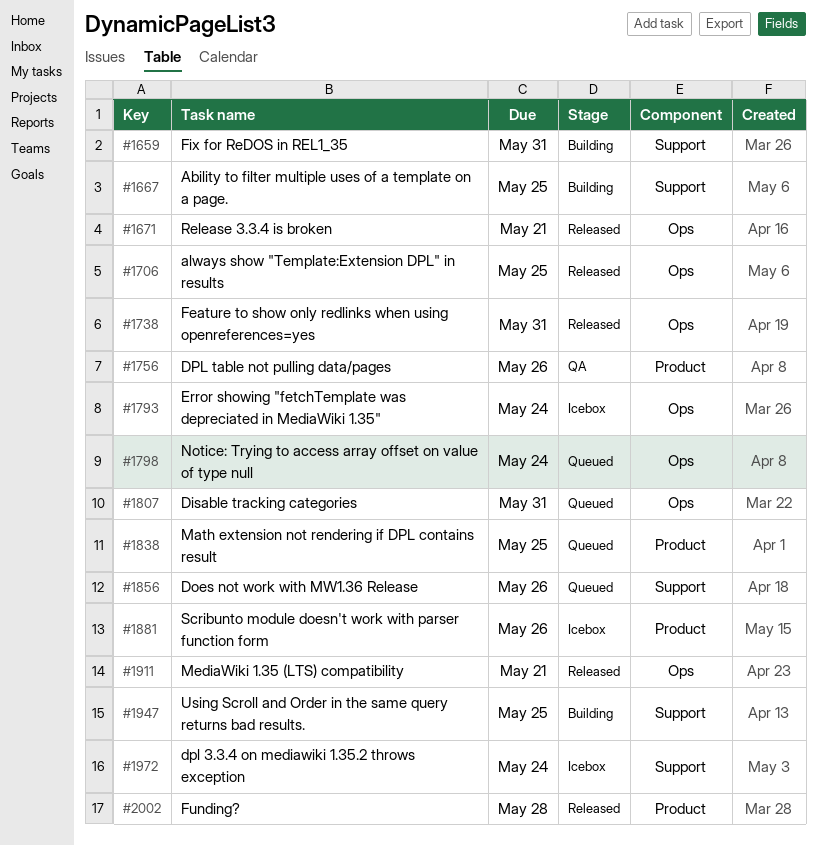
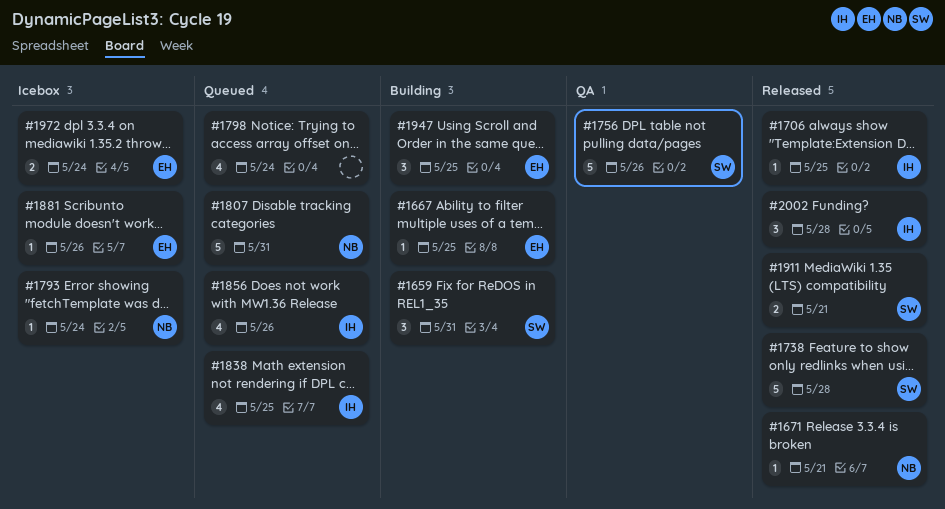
#1738, due: May 31 -> May 28

